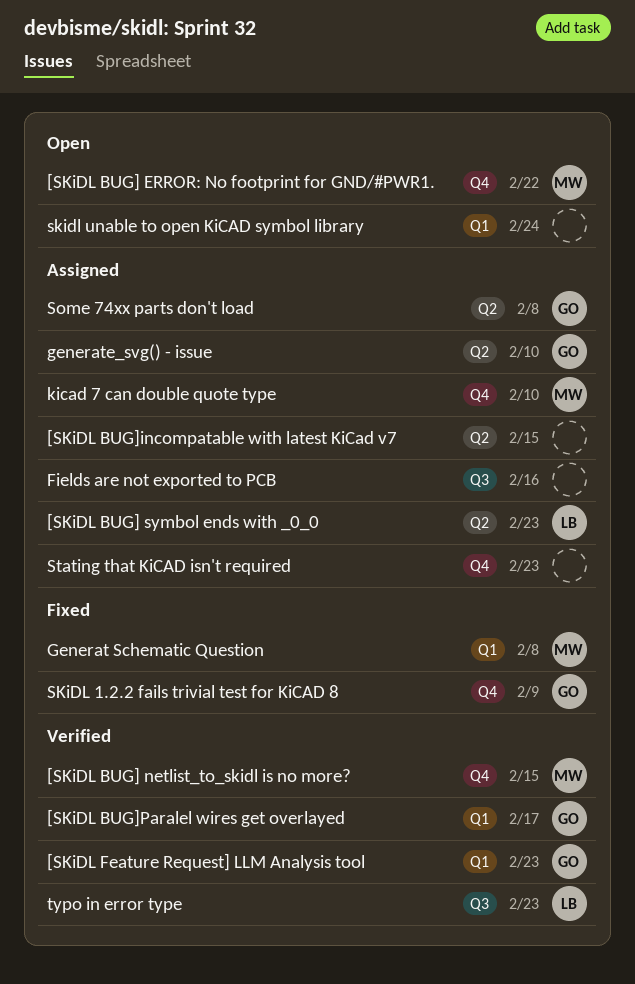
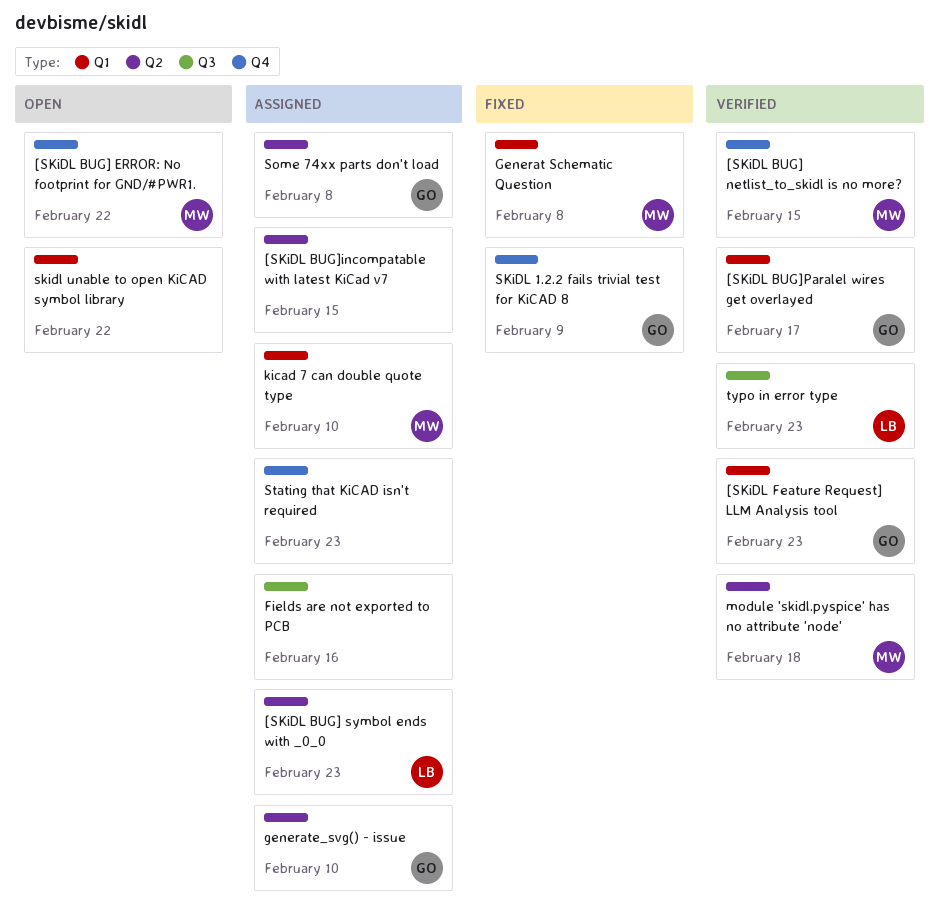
kicad 7 can double quote type, label: Q4 -> Q1
module 'skidl.pyspice' has no attribute 'node': none -> present
skidl unable to open KiCAD symbol library, due: Feb 24 -> Feb 22

